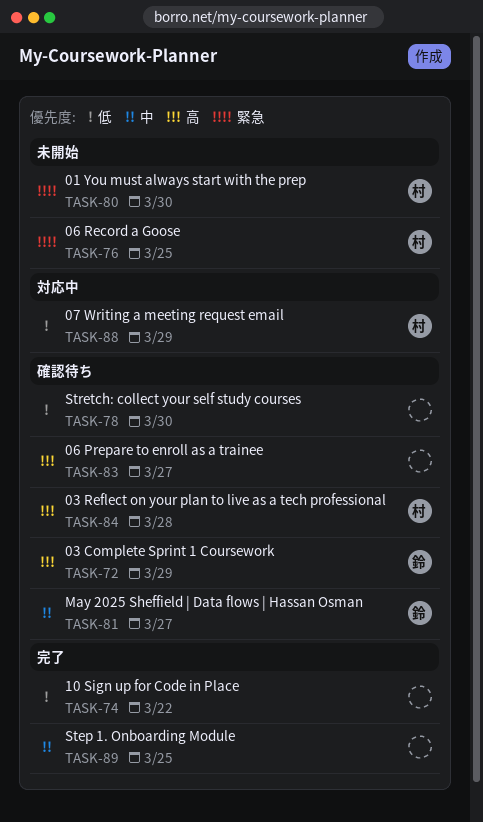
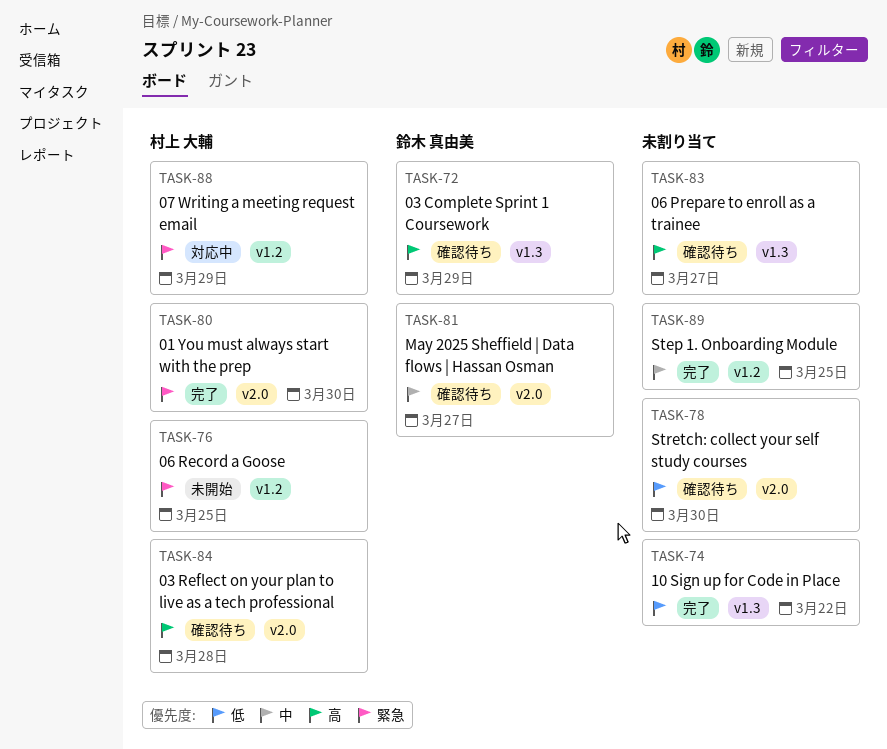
TASK-80, status: 未開始 -> 完了
TASK-88, priority: 低 -> 緊急

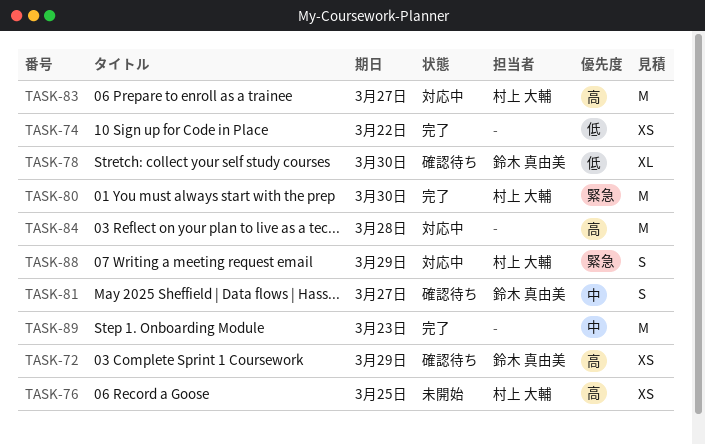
TASK-76, priority: 緊急 -> 高
TASK-78, owner: none -> 鈴木 真由美
TASK-83, status: 確認待ち -> 対応中
TASK-83, owner: none -> 村上 大輔
TASK-84, status: 確認待ち -> 対応中
TASK-84, owner: 村上 大輔 -> none
TASK-89, due: Mar 25 -> Mar 23

